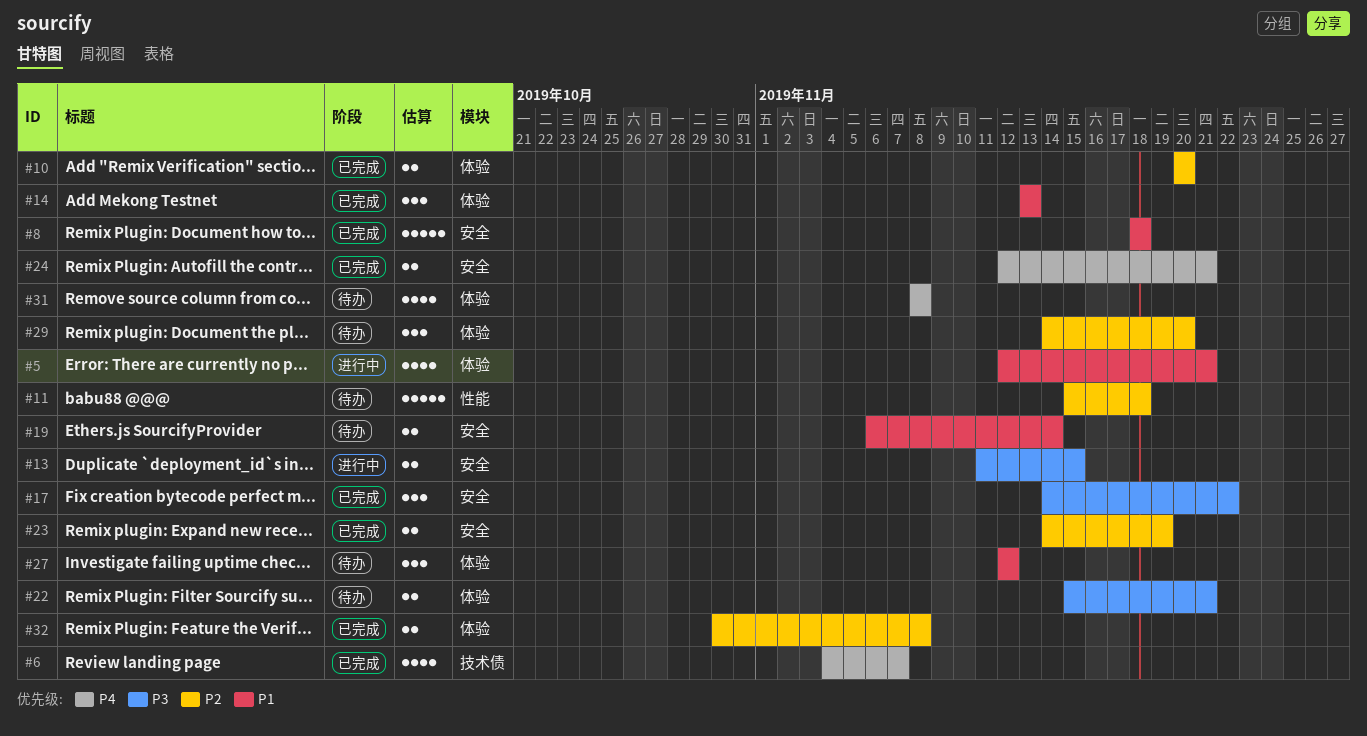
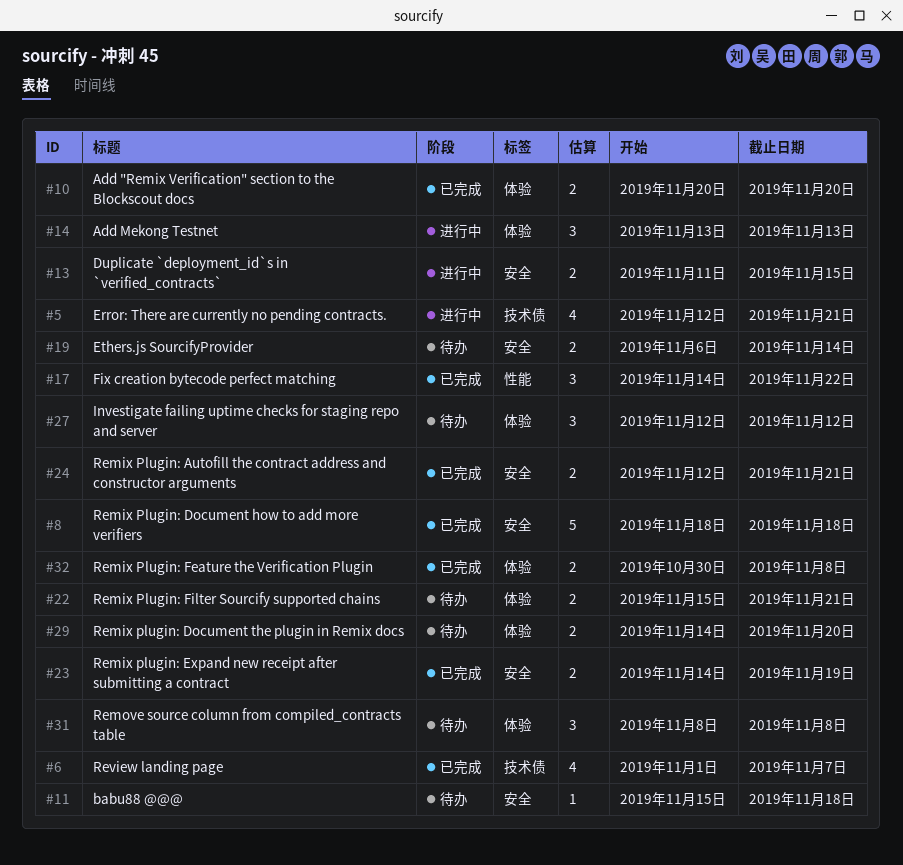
#5, label: 体验 -> 技术债
#6, start: Nov 4 -> Nov 1
#11, label: 性能 -> 安全
#11, estimate: 5 -> 1
#14, status: 已完成 -> 进行中
#17, label: 安全 -> 性能
#29, estimate: 3 -> 2
#31, estimate: 4 -> 3

